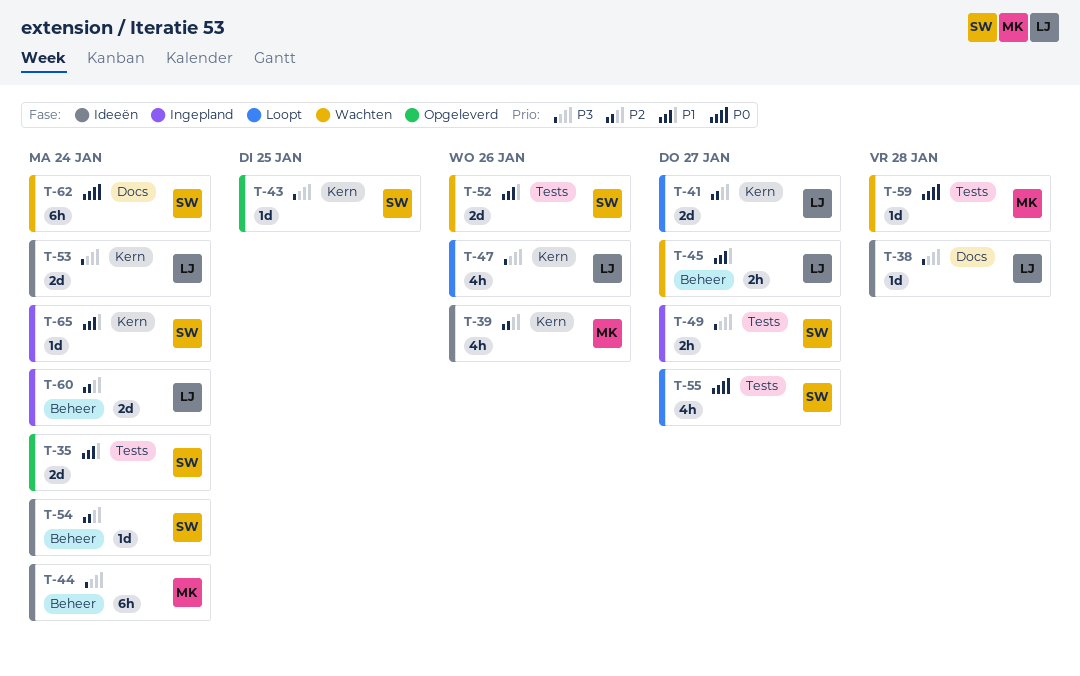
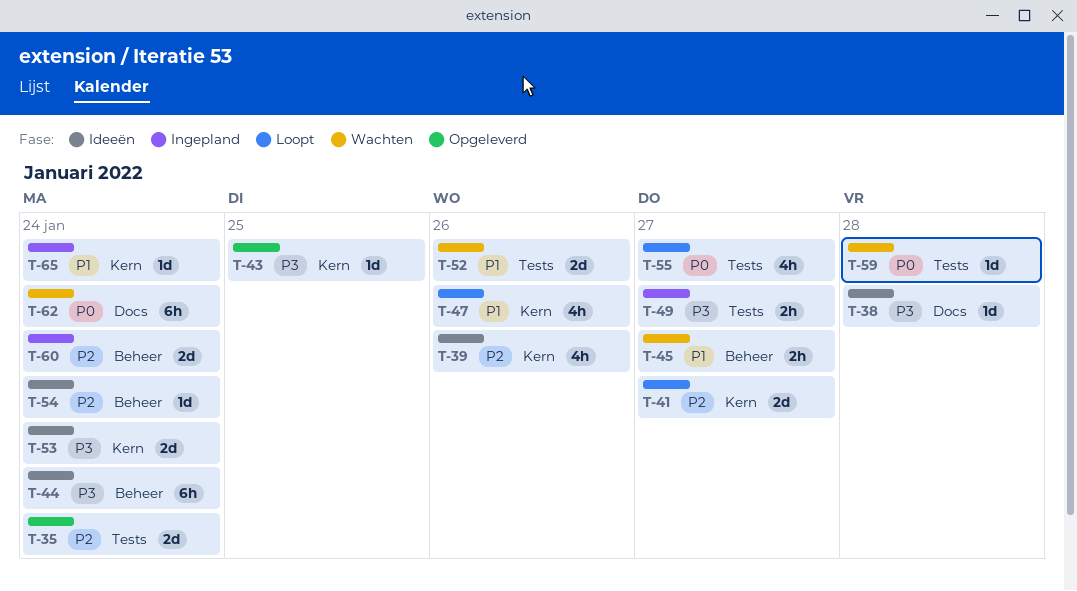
T-35, priority: P1 -> P2
T-47, priority: P3 -> P1

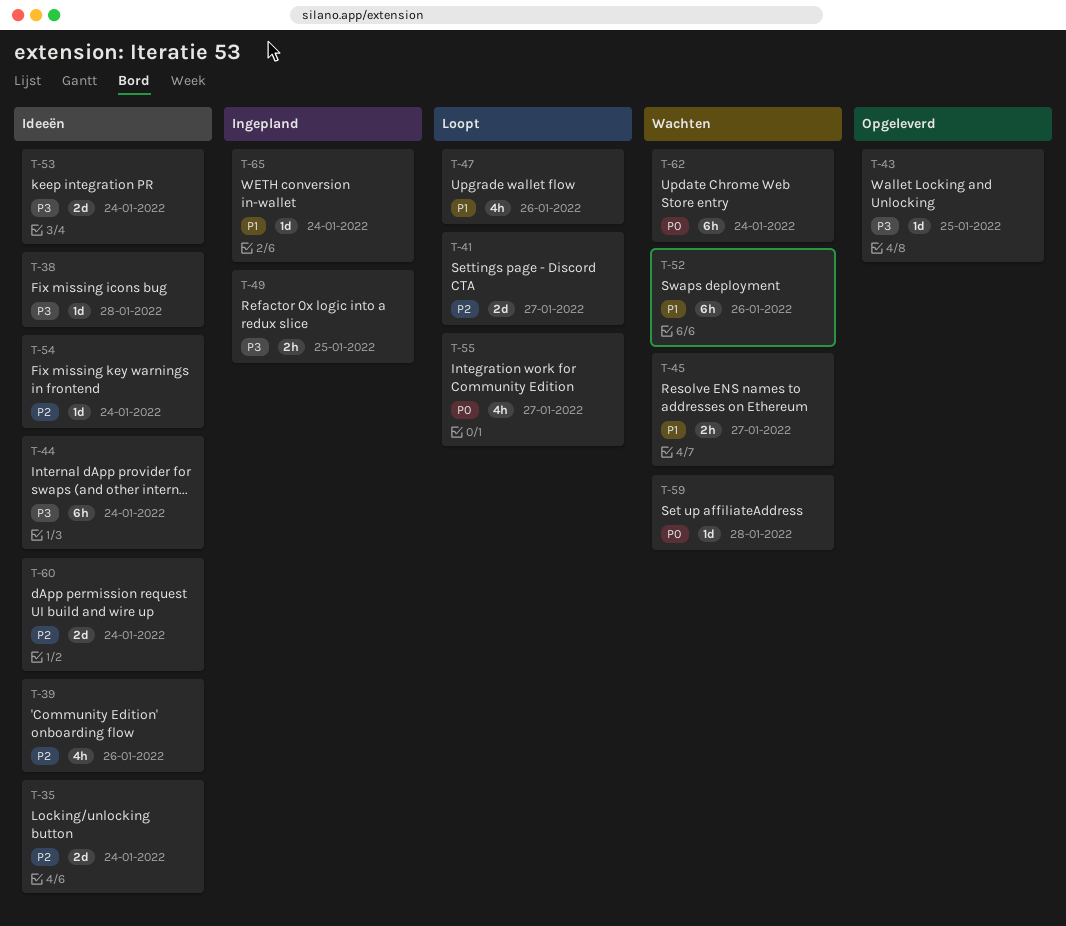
T-35, status: Opgeleverd -> Ideeën
T-49, due: Jan 27 -> Jan 25
T-52, estimate: 2d -> 6h
T-60, status: Ingepland -> Ideeën

